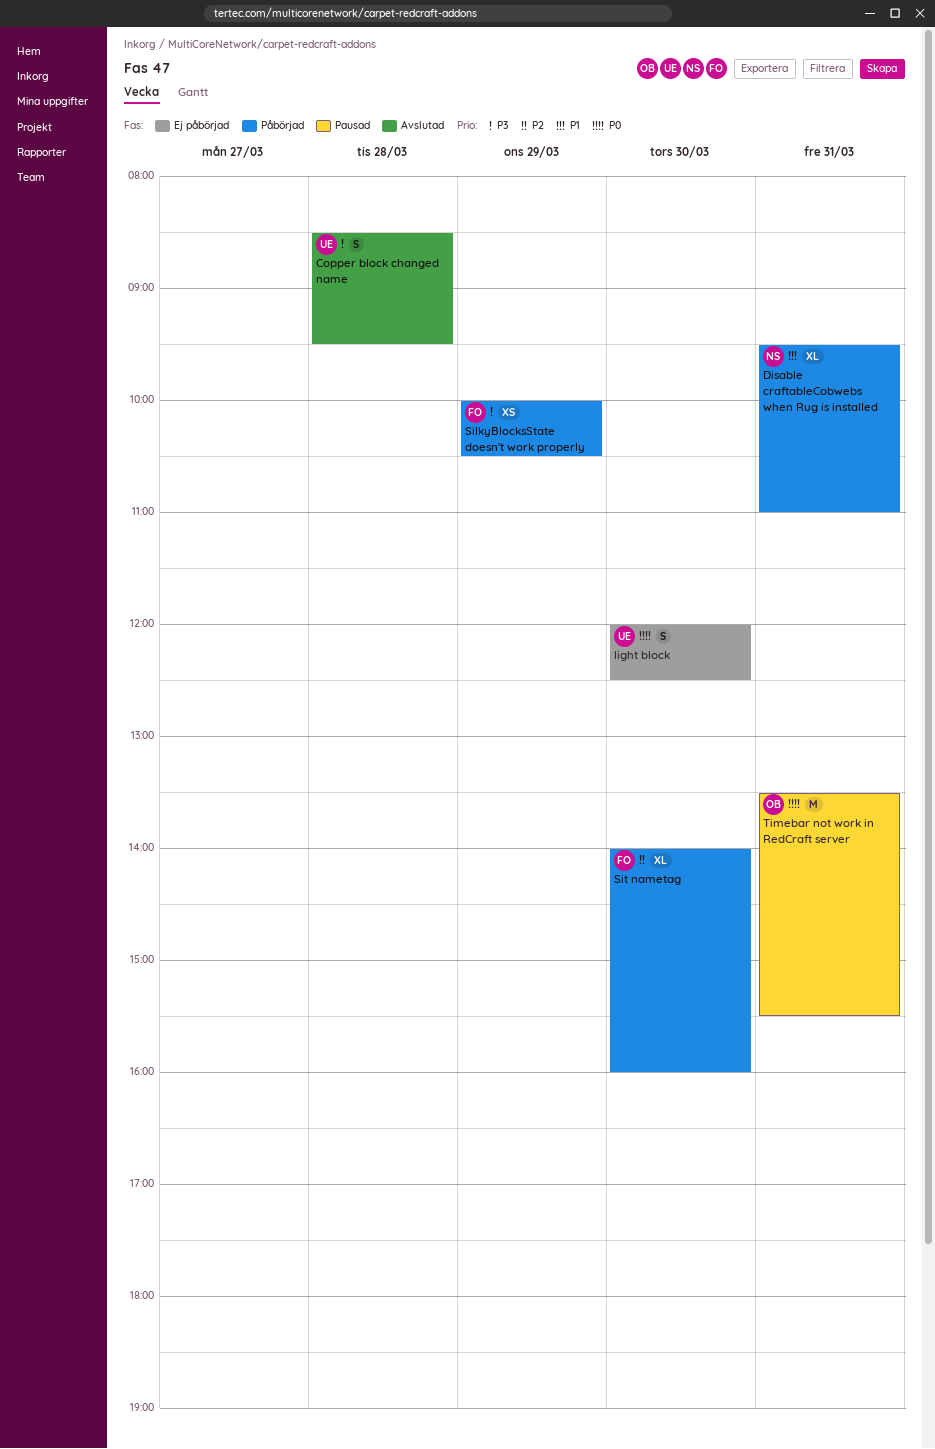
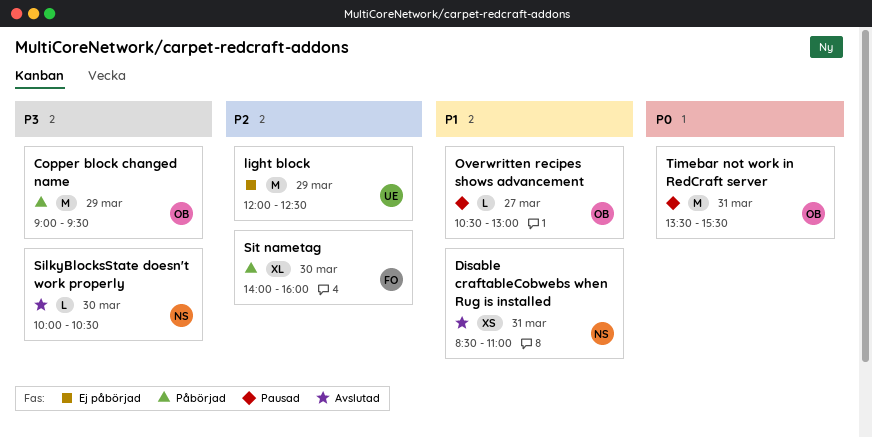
Copper block changed name, status: Avslutad -> Påbörjad
Copper block changed name, owner: UE -> OB
Copper block changed name, estimate: S -> M
Copper block changed name, day: Mar 28 -> Mar 29
Copper block changed name, begins: 08:30 -> 09:00
Disable craftableCobwebs when Rug is installed, status: Påbörjad -> Avslutad
Disable craftableCobwebs when Rug is installed, estimate: XL -> XS
Disable craftableCobwebs when Rug is installed, begins: 09:30 -> 08:30
light block, priority: P0 -> P2
light block, estimate: S -> M
light block, day: Mar 30 -> Mar 29
Overwritten recipes shows advancement: none -> present
SilkyBlocksState doesn't work properly, status: Påbörjad -> Avslutad
SilkyBlocksState doesn't work properly, owner: FO -> NS
SilkyBlocksState doesn't work properly, estimate: XS -> L
SilkyBlocksState doesn't work properly, day: Mar 29 -> Mar 30

